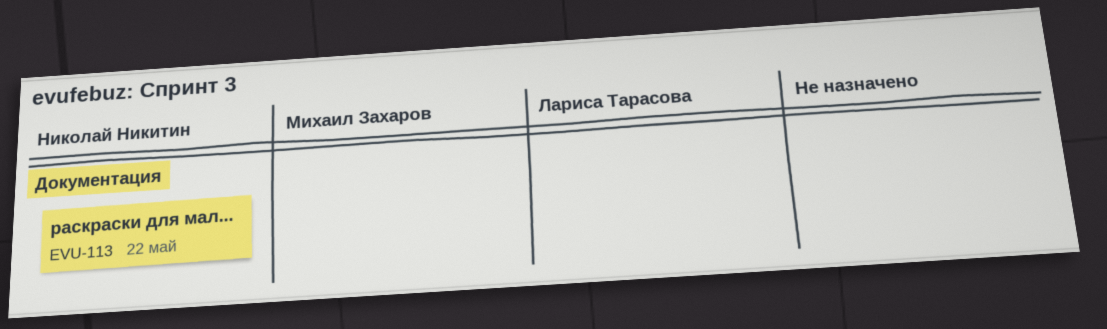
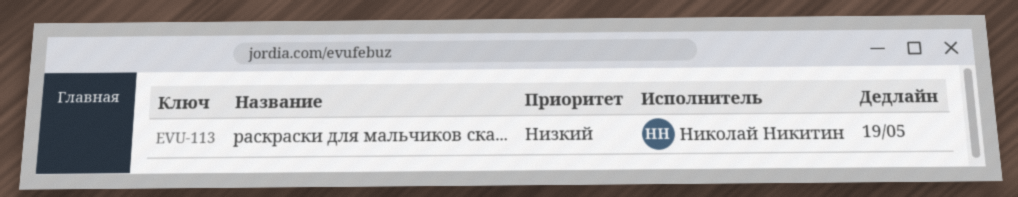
EVU-113, due: May 22 -> May 19

